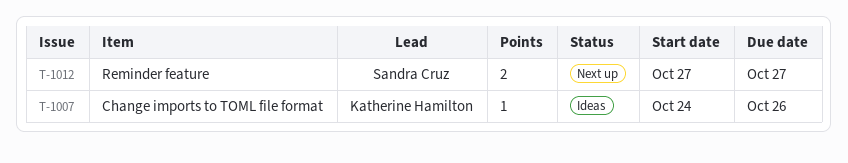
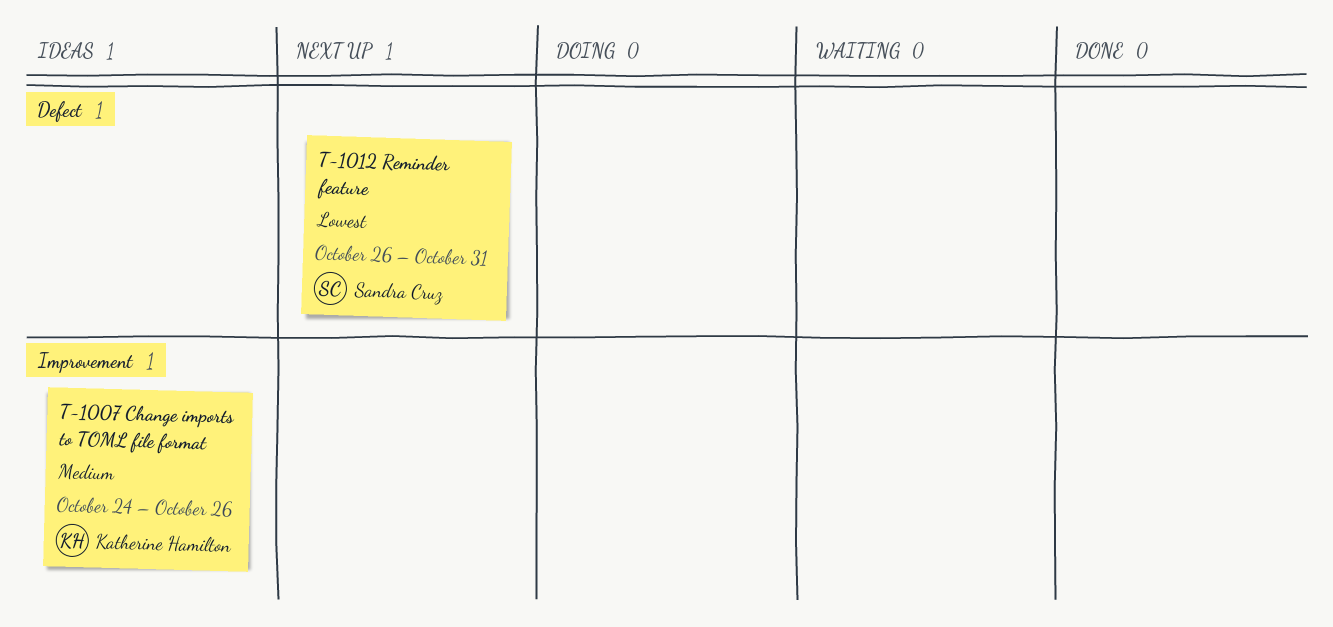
T-1012, start: Oct 27 -> Oct 26
T-1012, due: Oct 27 -> Oct 31

